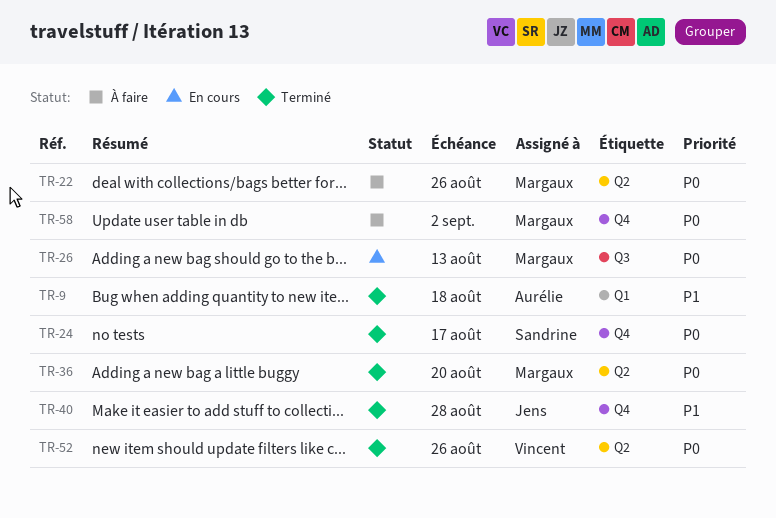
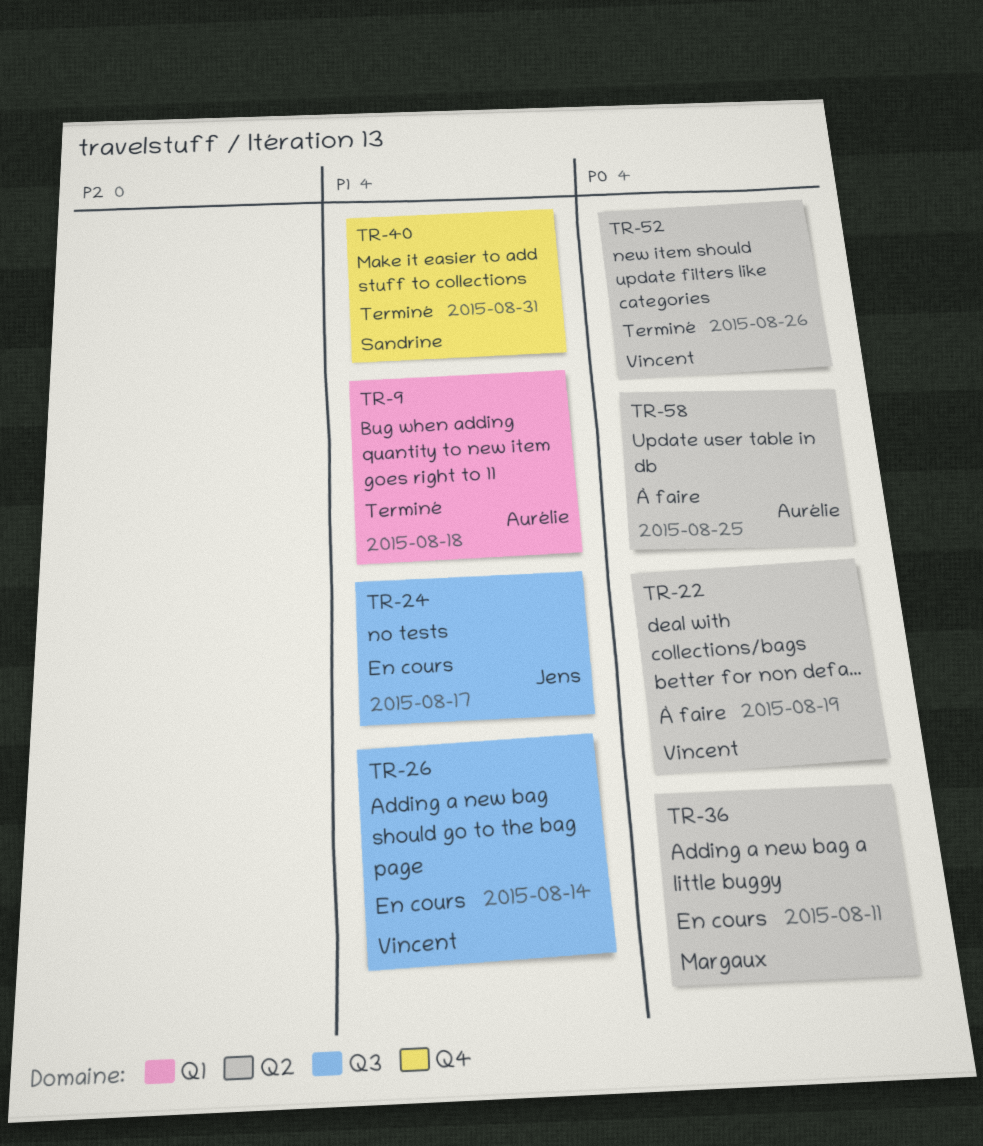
TR-22, owner: Margaux -> Vincent
TR-22, due: Aug 26 -> Aug 19
TR-24, status: Terminé -> En cours
TR-24, owner: Sandrine -> Jens
TR-24, priority: P0 -> P1
TR-24, label: Q4 -> Q3
TR-26, owner: Margaux -> Vincent
TR-26, priority: P0 -> P1
TR-26, due: Aug 13 -> Aug 14
TR-36, status: Terminé -> En cours
TR-36, due: Aug 20 -> Aug 11
TR-40, owner: Jens -> Sandrine
TR-40, due: Aug 28 -> Aug 31
TR-58, owner: Margaux -> Aurélie
TR-58, label: Q4 -> Q2
TR-58, due: Sep 2 -> Aug 25

